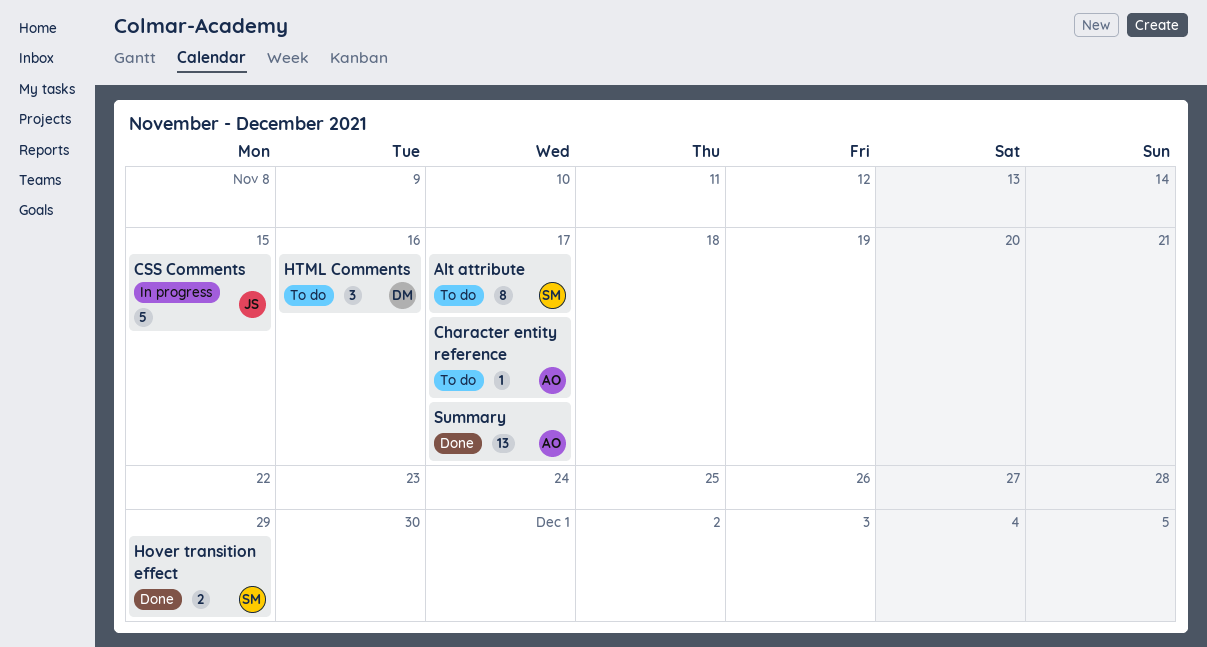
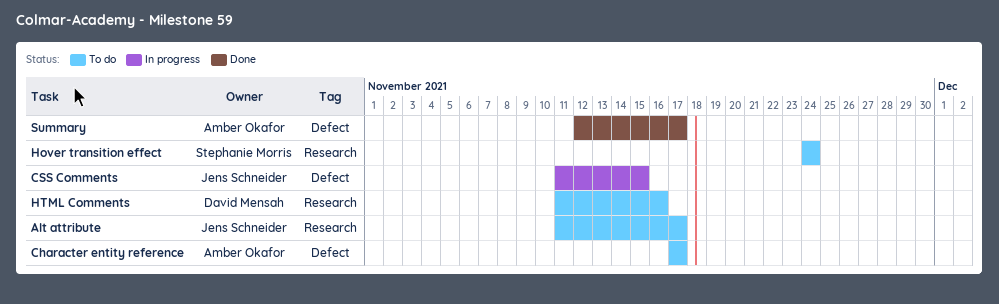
Alt attribute, owner: Stephanie Morris -> Jens Schneider
Hover transition effect, status: Done -> To do
Hover transition effect, due: Nov 29 -> Nov 24

